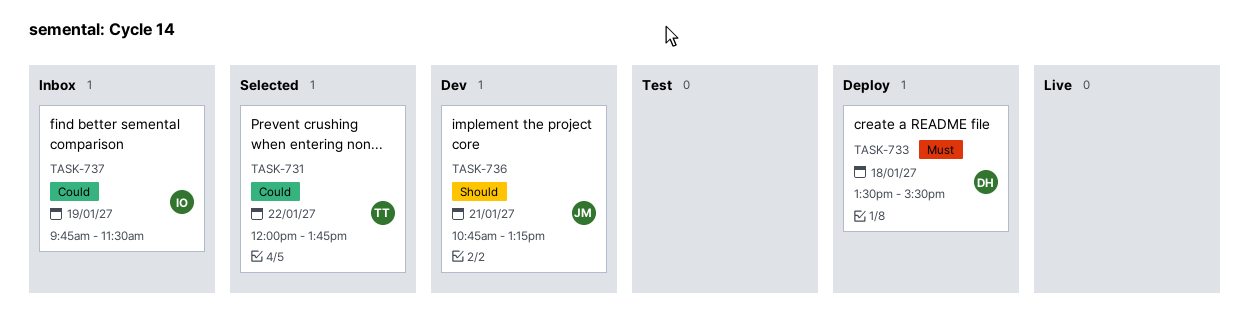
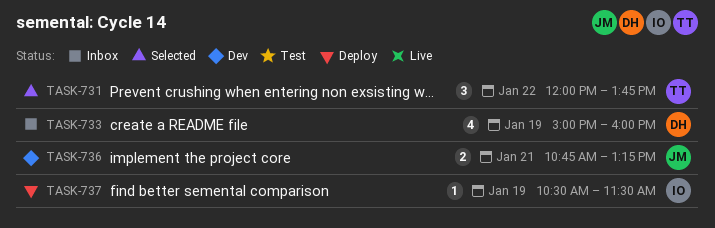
TASK-733, status: Deploy -> Inbox
TASK-733, day: Jan 18 -> Jan 19
TASK-733, begins: 13:30 -> 15:00
TASK-733, ends: 15:30 -> 16:00
TASK-737, status: Inbox -> Deploy
TASK-737, begins: 09:45 -> 10:30

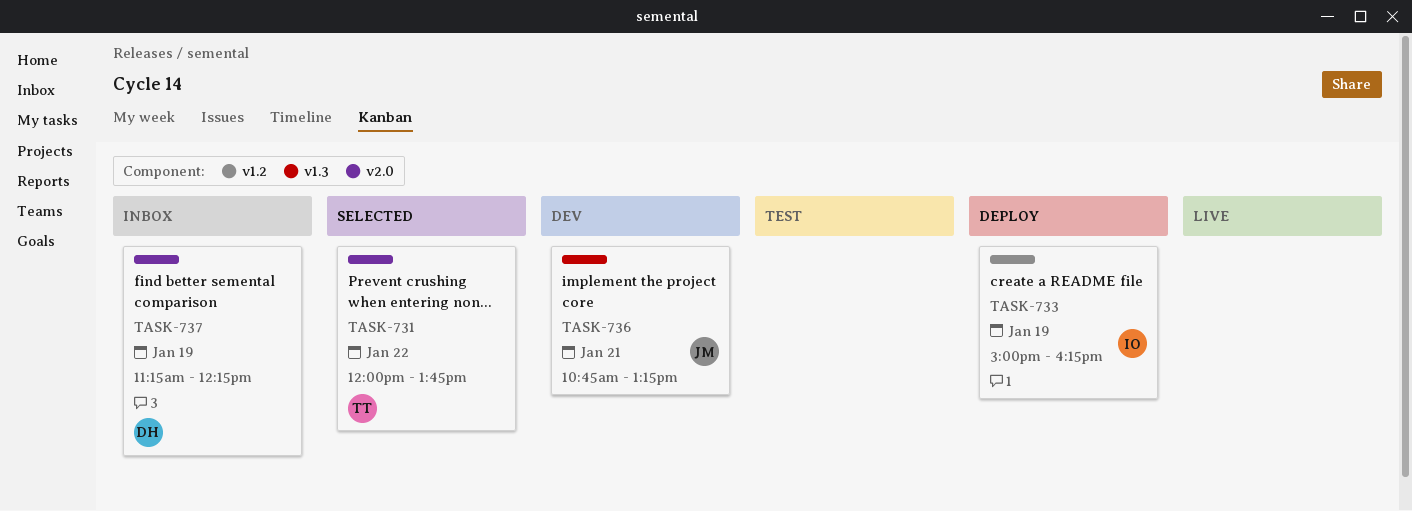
TASK-733, status: Inbox -> Deploy
TASK-733, owner: DH -> IO
TASK-733, ends: 16:00 -> 16:15
TASK-737, status: Deploy -> Inbox
TASK-737, owner: IO -> DH
TASK-737, begins: 10:30 -> 11:15
TASK-737, ends: 11:30 -> 12:15

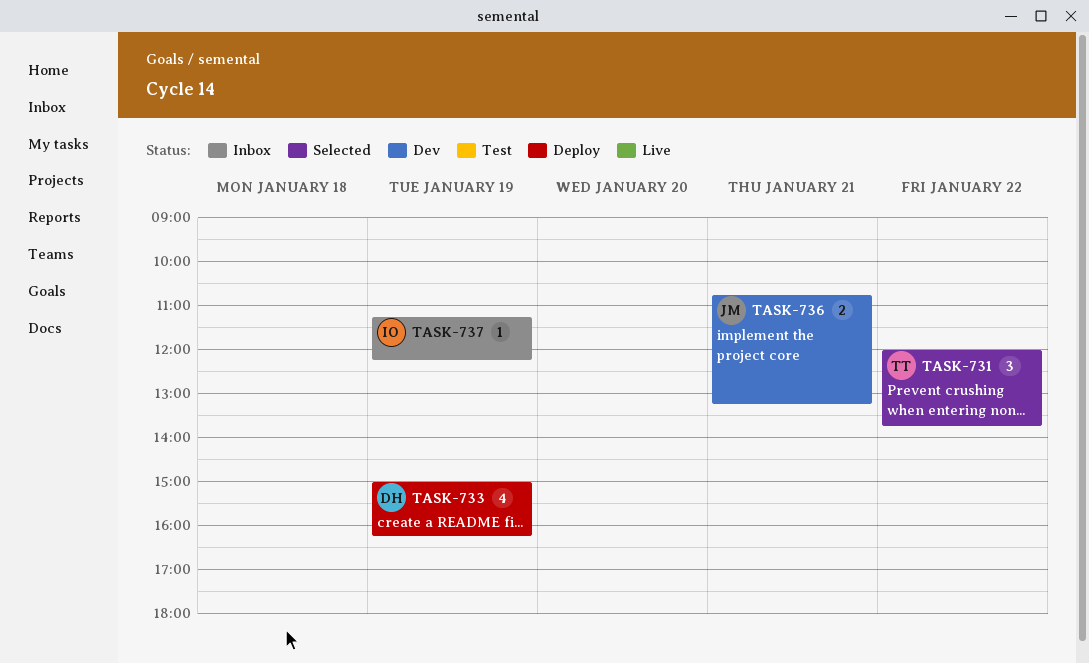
TASK-733, owner: IO -> DH
TASK-737, owner: DH -> IO

